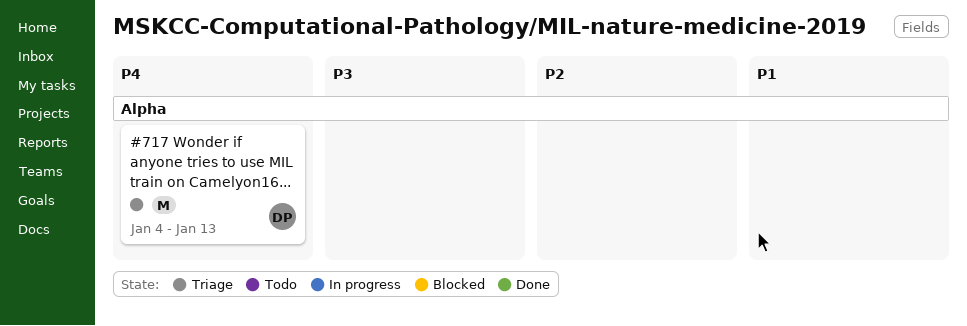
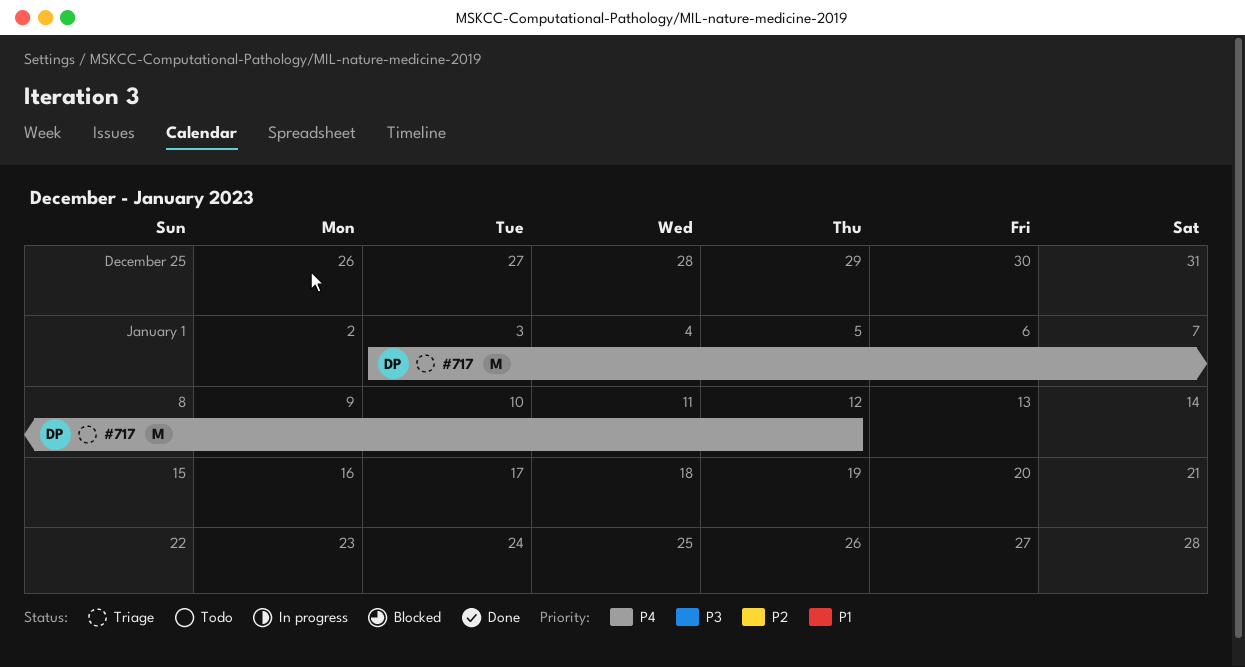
#717, start: Jan 4 -> Jan 3
#717, due: Jan 13 -> Jan 12

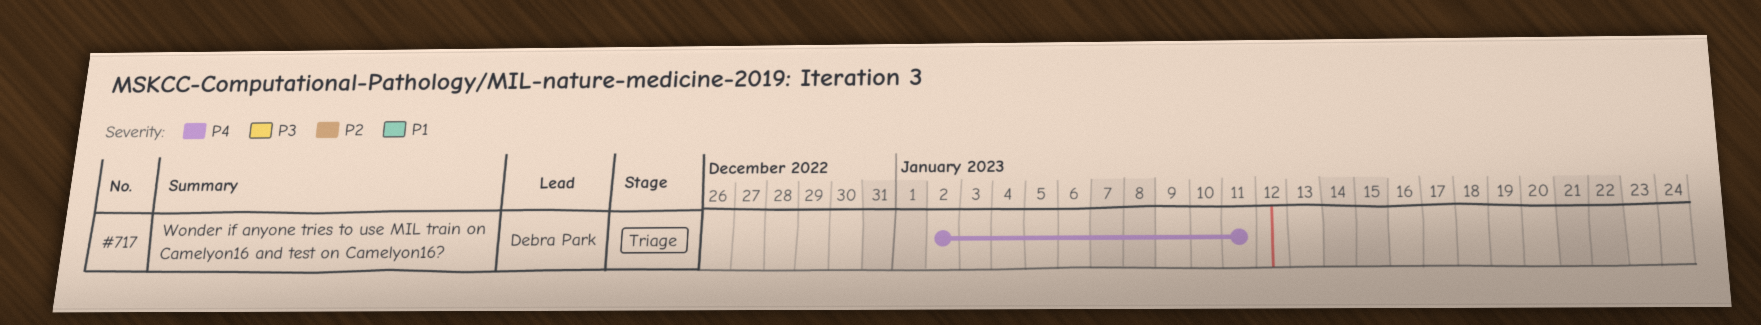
#717, start: Jan 3 -> Jan 2
#717, due: Jan 12 -> Jan 11

